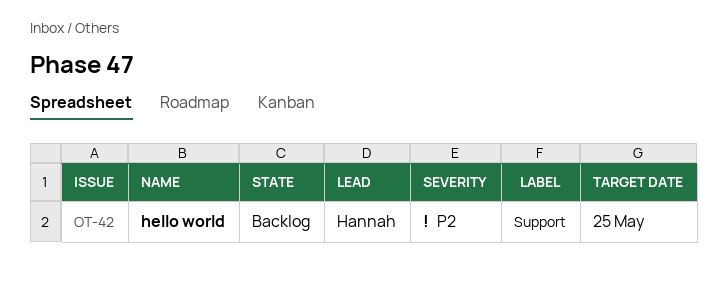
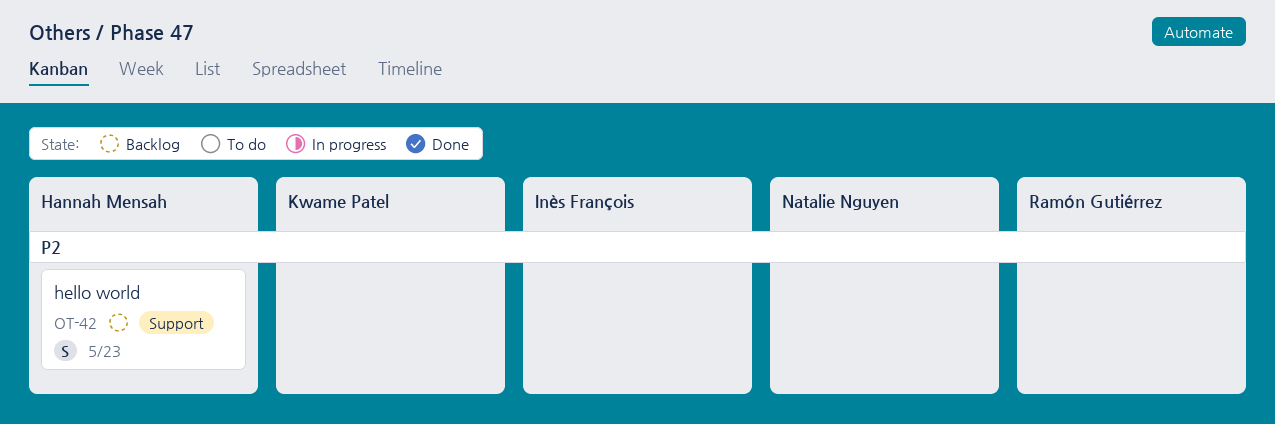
OT-42, due: May 25 -> May 23

